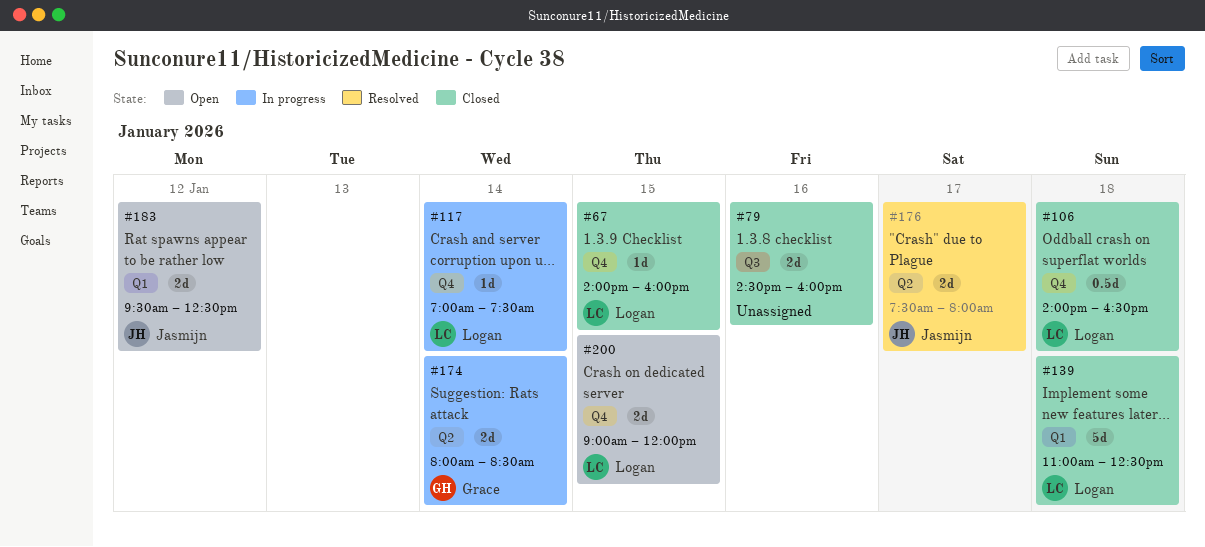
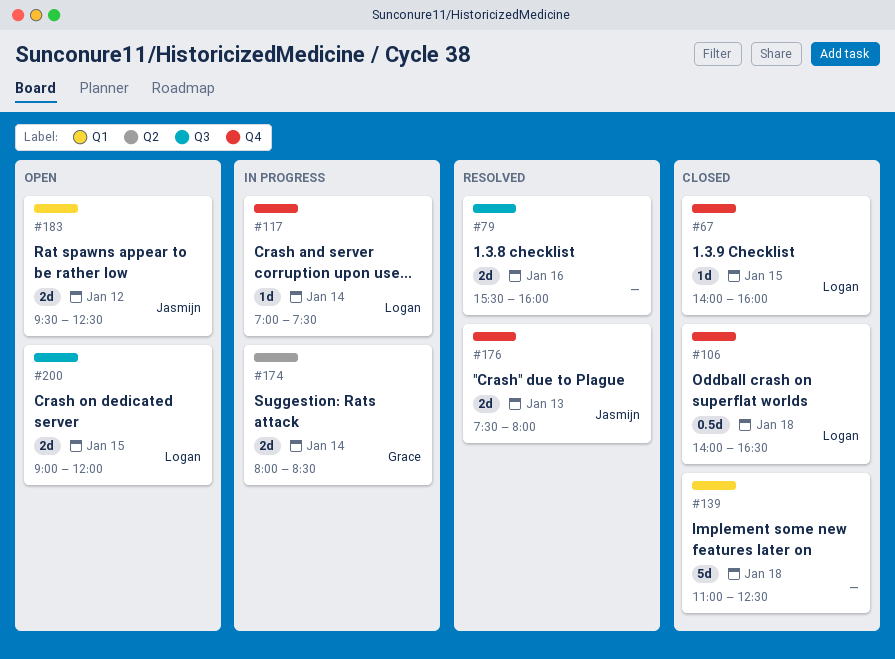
#79, status: Closed -> Resolved
#79, begins: 14:30 -> 15:30
#139, owner: Logan -> none
#176, label: Q2 -> Q4
#176, day: Jan 17 -> Jan 13
#200, label: Q4 -> Q3

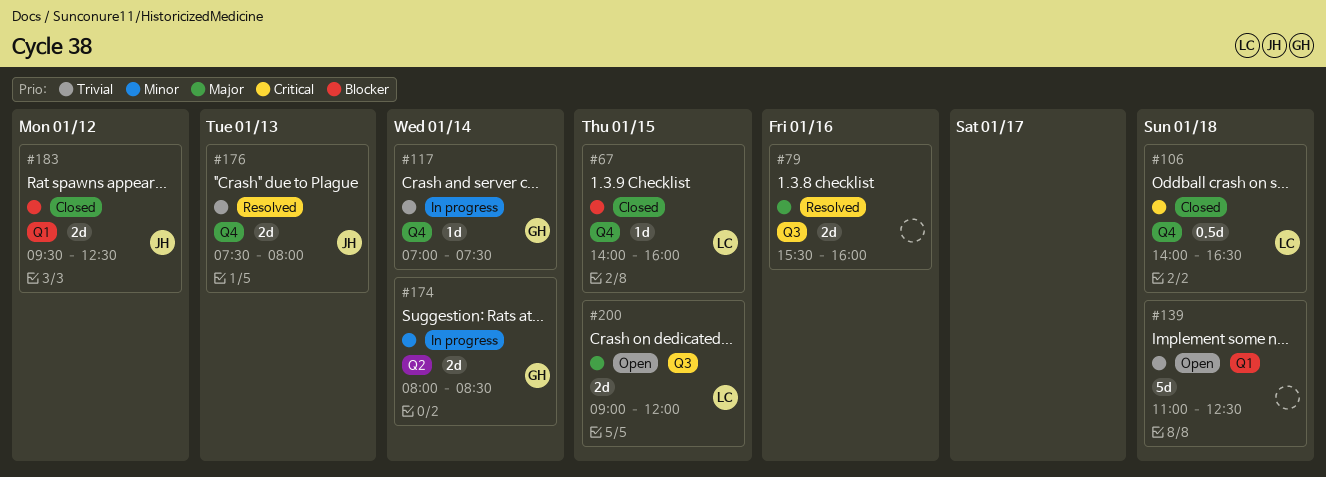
#117, owner: Logan -> Grace
#139, status: Closed -> Open
#183, status: Open -> Closed

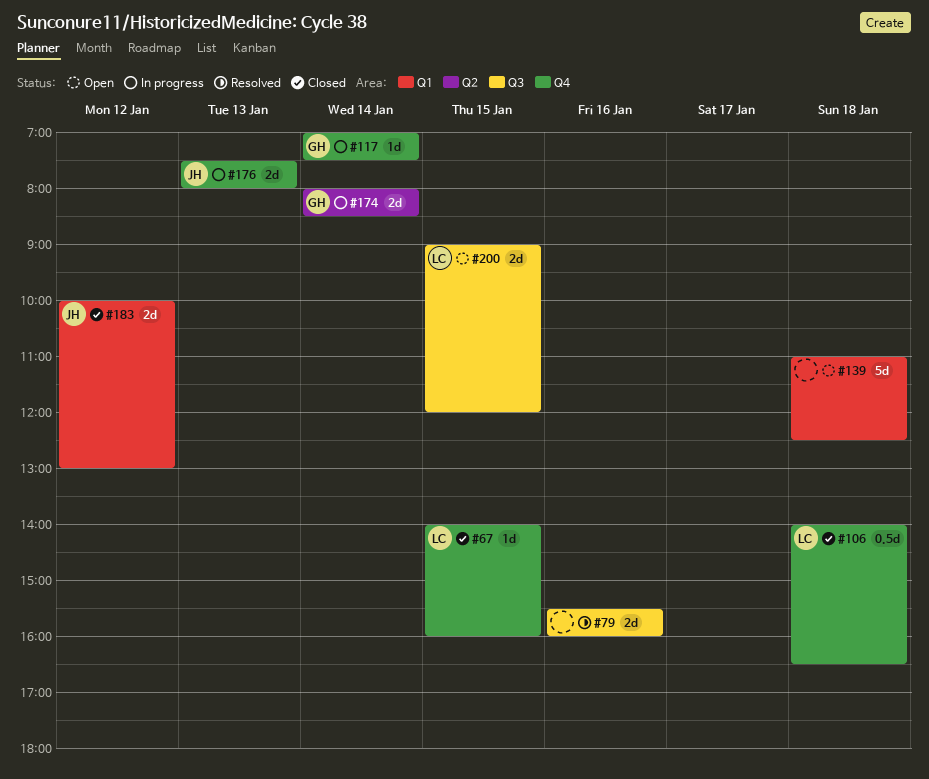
#176, status: Resolved -> In progress
#183, begins: 09:30 -> 10:00
#183, ends: 12:30 -> 13:00

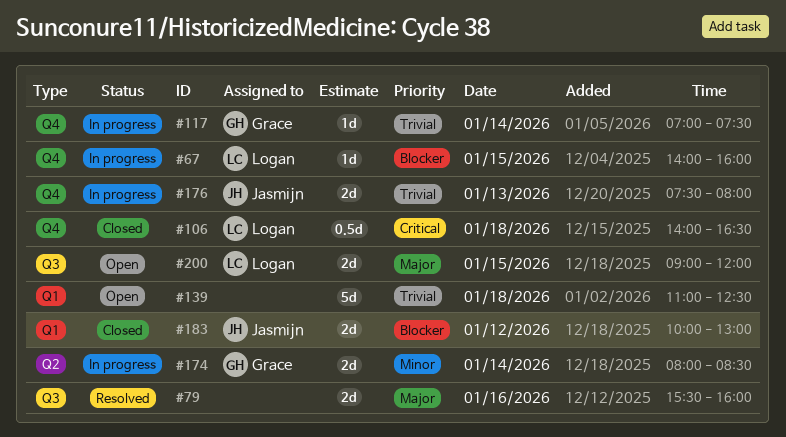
#67, status: Closed -> In progress

